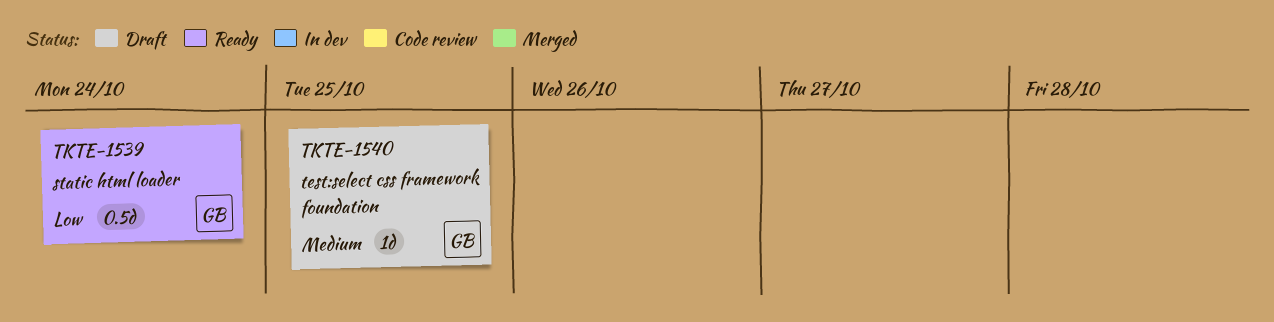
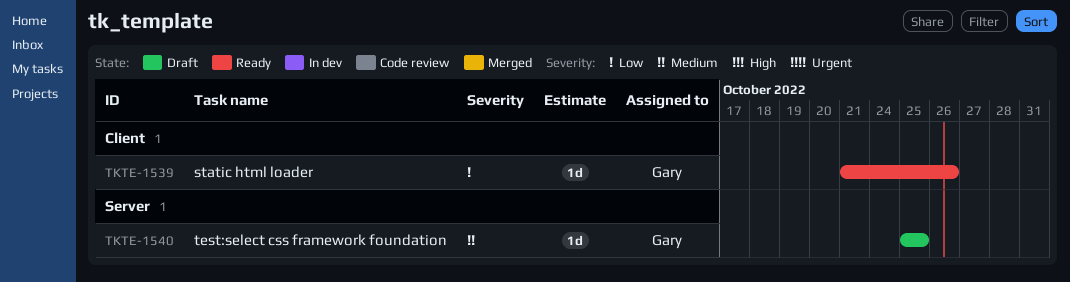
TKTE-1539, estimate: 0.5d -> 1d
TKTE-1539, due: Oct 24 -> Oct 26

